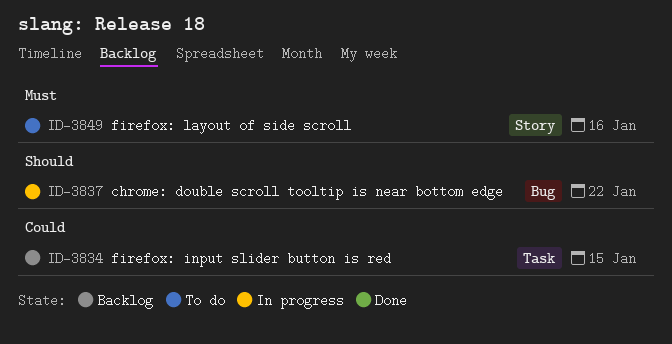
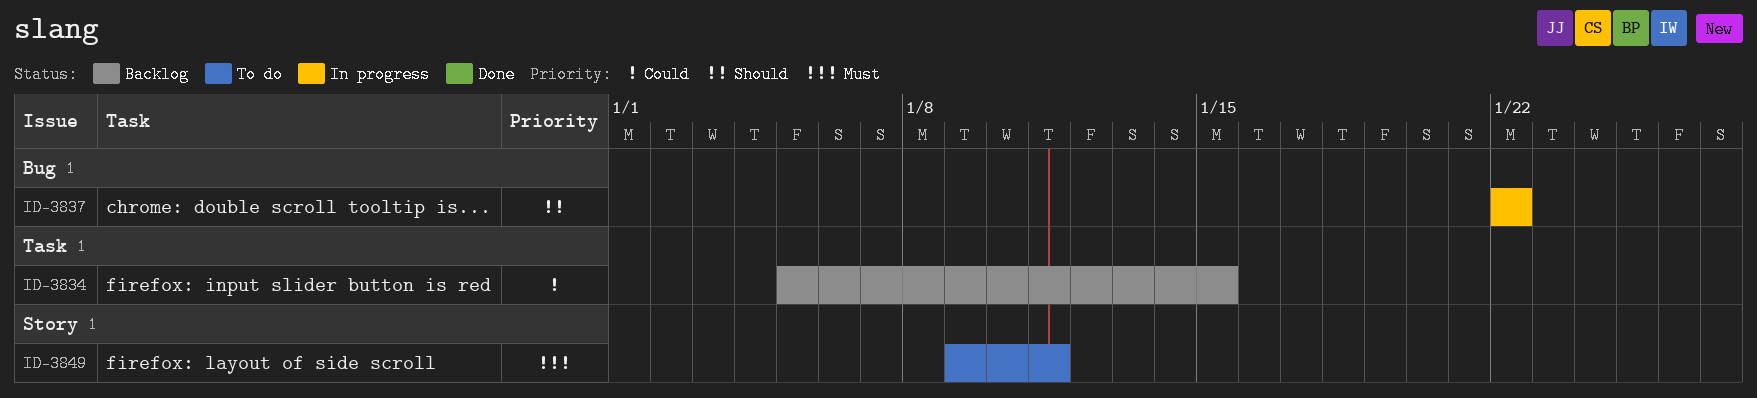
ID-3849, due: Jan 16 -> Jan 11

